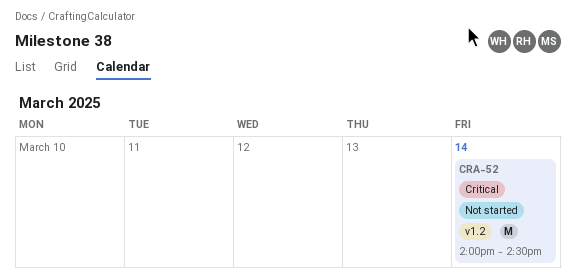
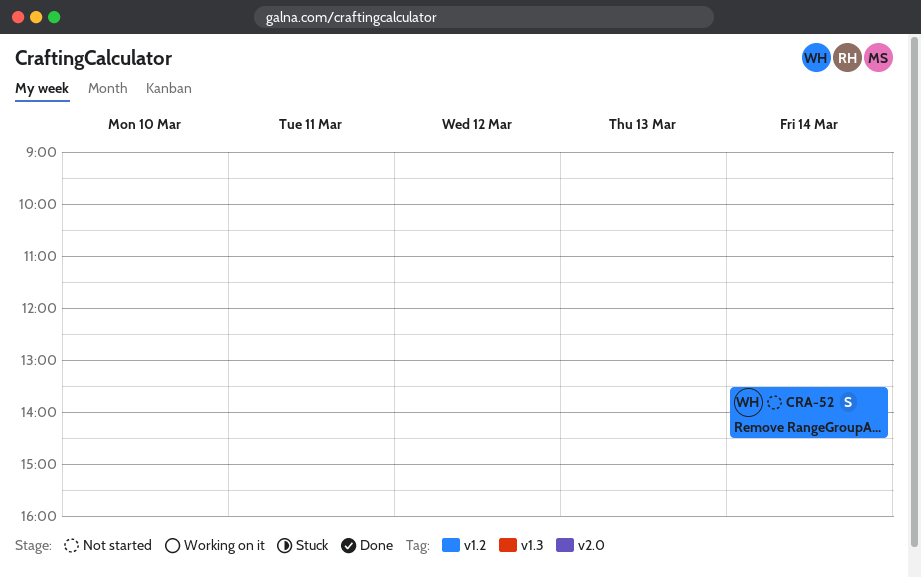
CRA-52, estimate: M -> S
CRA-52, begins: 14:00 -> 13:30

